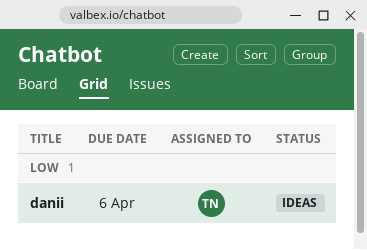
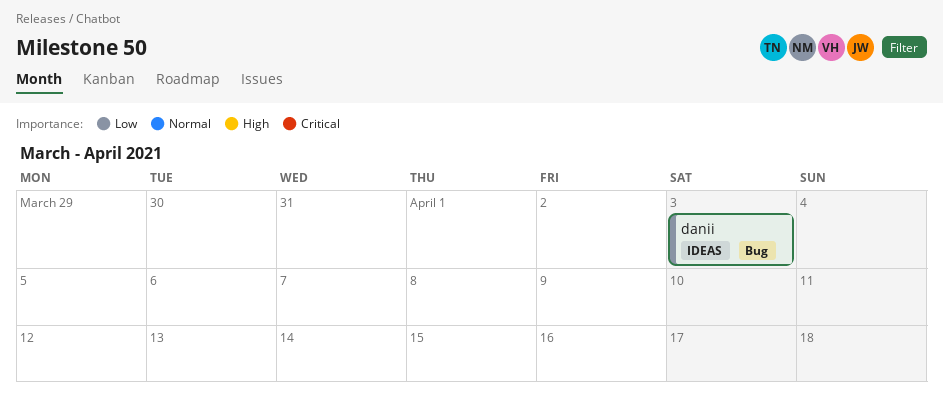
danii, due: Apr 6 -> Apr 3

